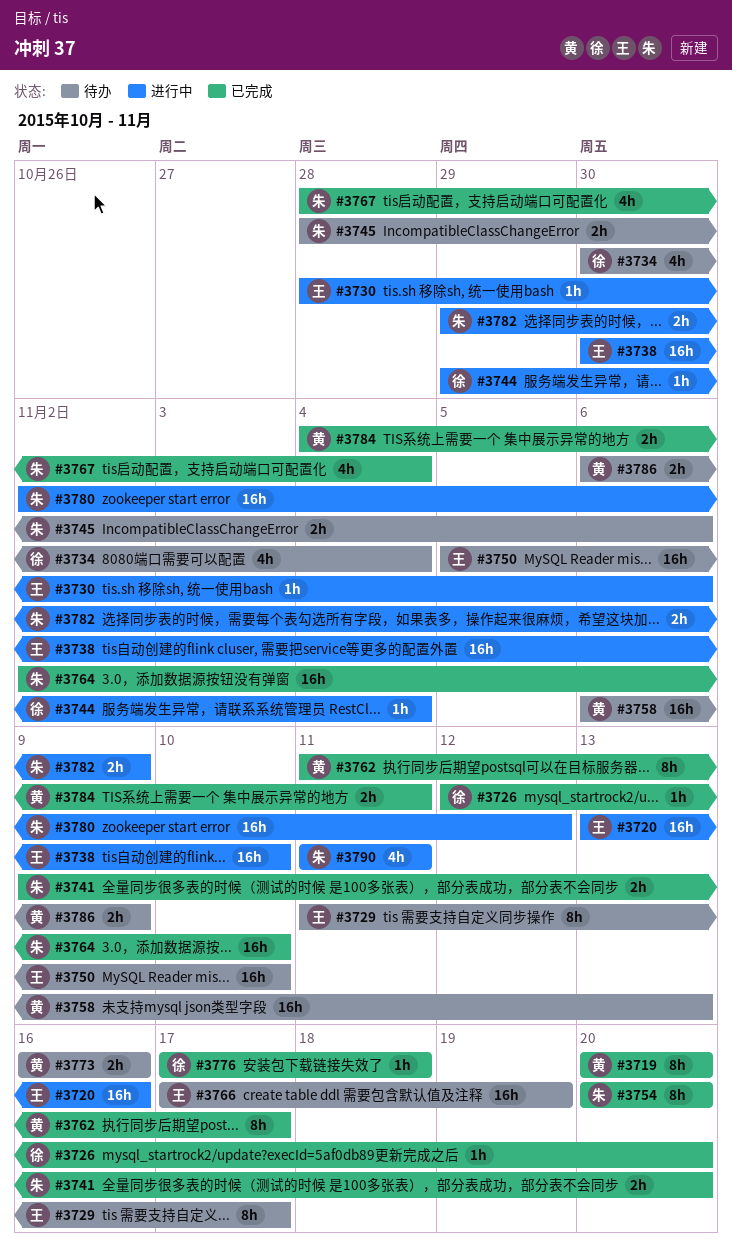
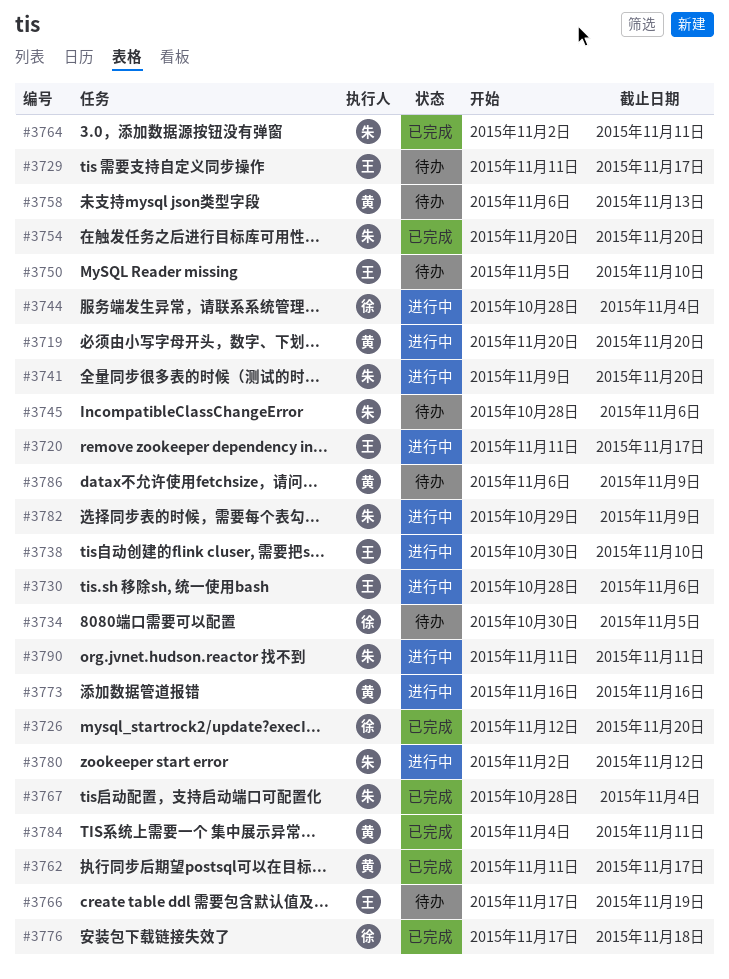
#3719, status: 已完成 -> 进行中
#3720, start: Nov 13 -> Nov 11
#3720, due: Nov 16 -> Nov 17
#3734, due: Nov 4 -> Nov 5
#3741, status: 已完成 -> 进行中
#3744, start: Oct 29 -> Oct 28
#3764, due: Nov 10 -> Nov 11
#3773, status: 待办 -> 进行中

